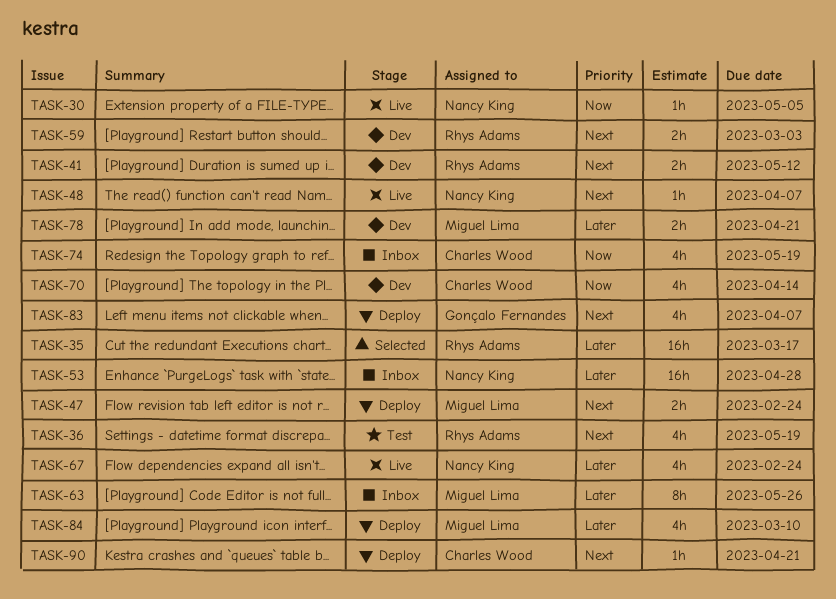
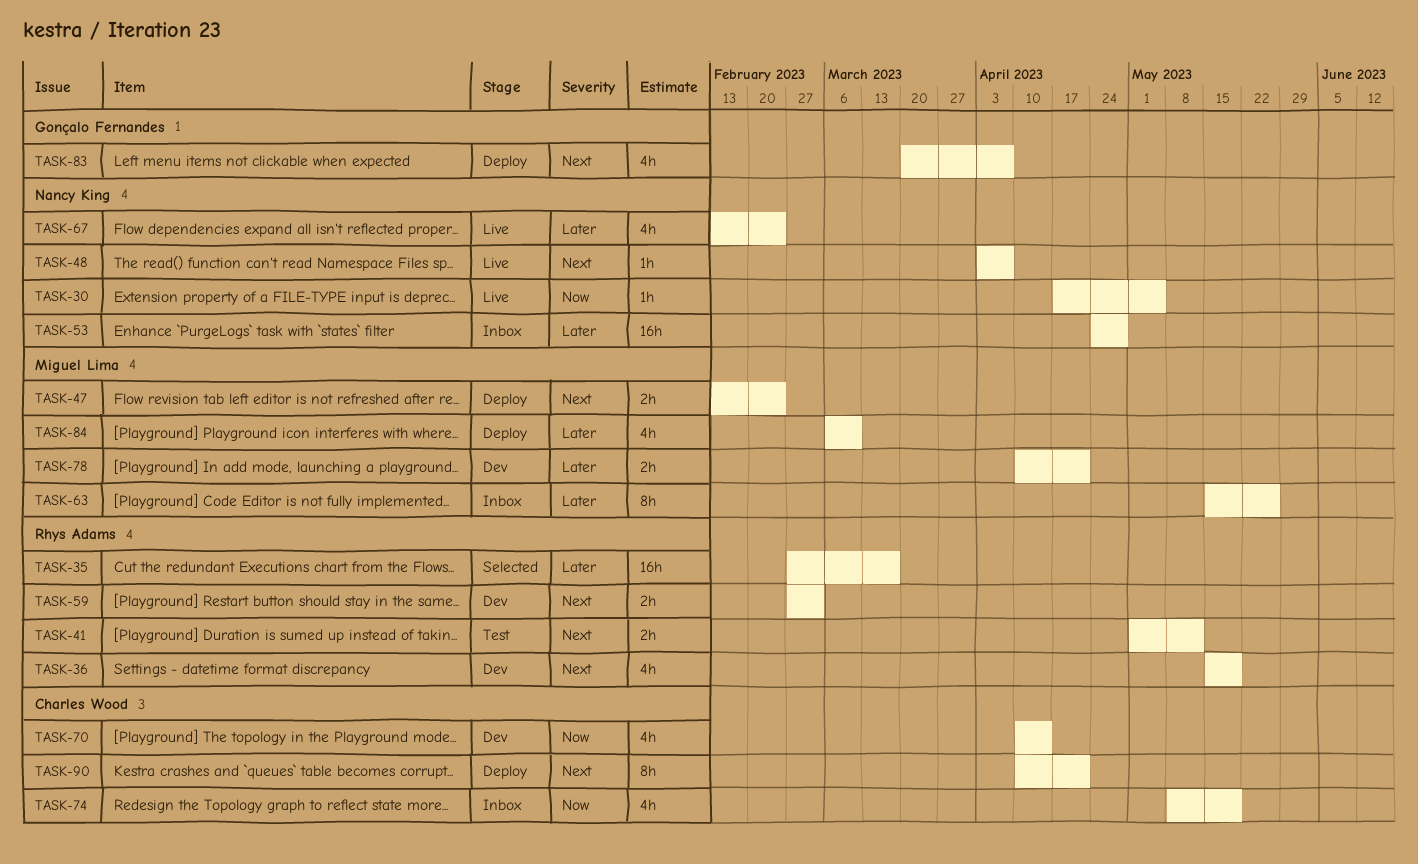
TASK-36, status: Test -> Dev
TASK-41, status: Dev -> Test
TASK-90, estimate: 1h -> 8h

